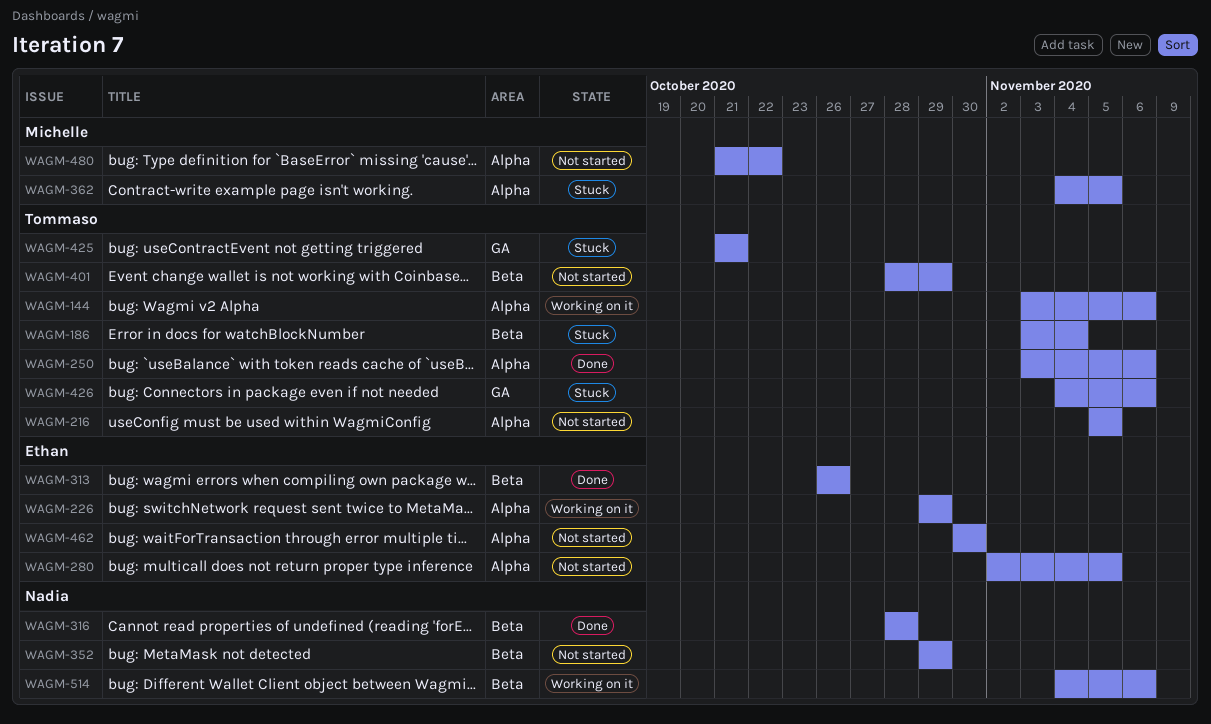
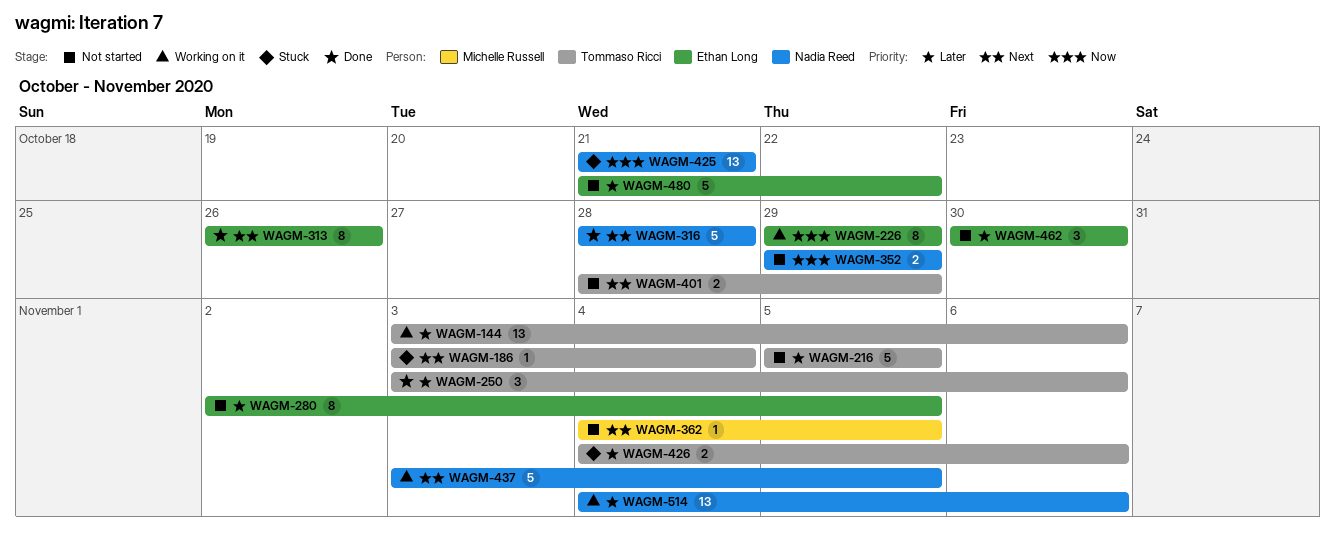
WAGM-362, status: Stuck -> Not started
WAGM-425, owner: Tommaso Ricci -> Nadia Reed
WAGM-437: none -> present
WAGM-480, owner: Michelle Russell -> Ethan Long

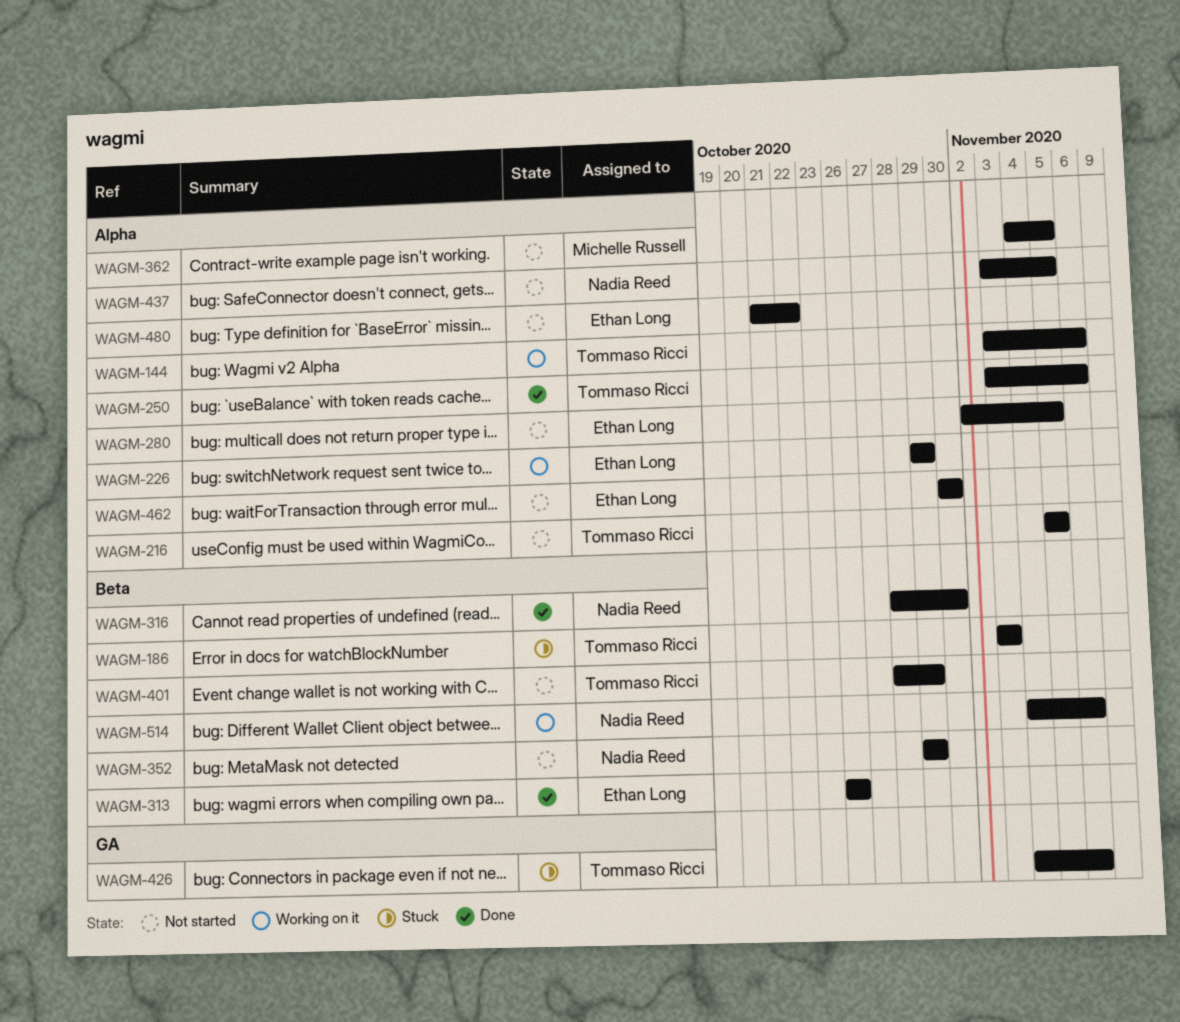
WAGM-186, due: Nov 4 -> Nov 3
WAGM-316, due: Oct 28 -> Oct 30
WAGM-425: present -> none
WAGM-437, status: Working on it -> Not started

